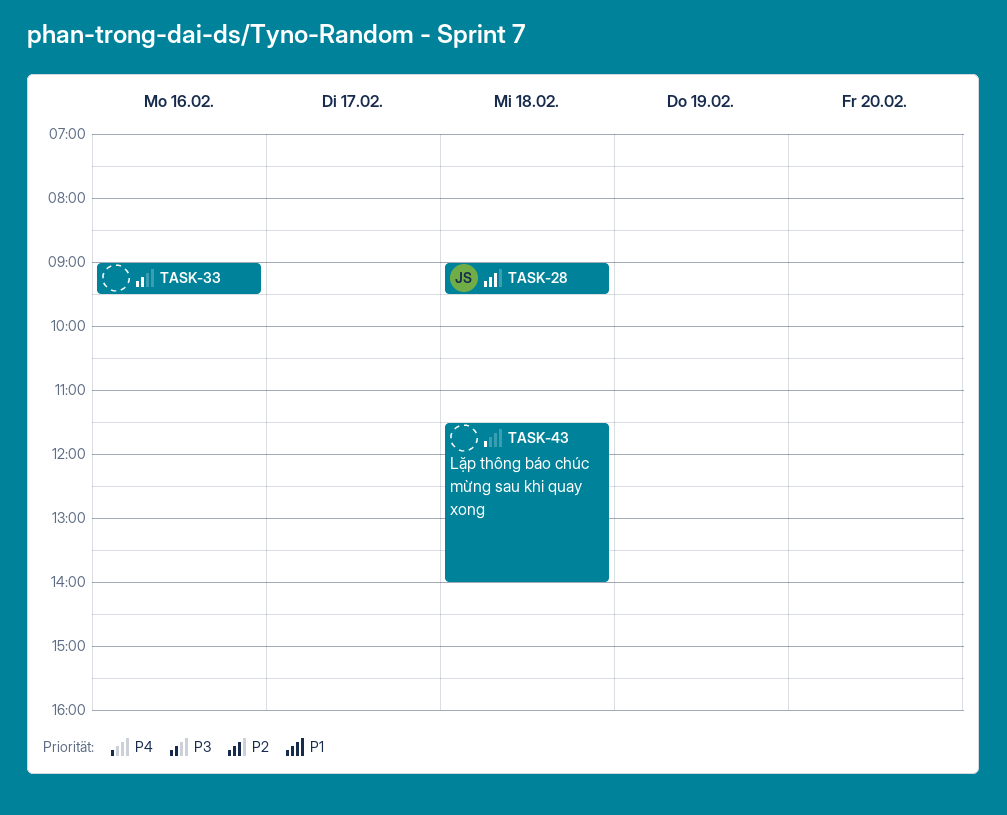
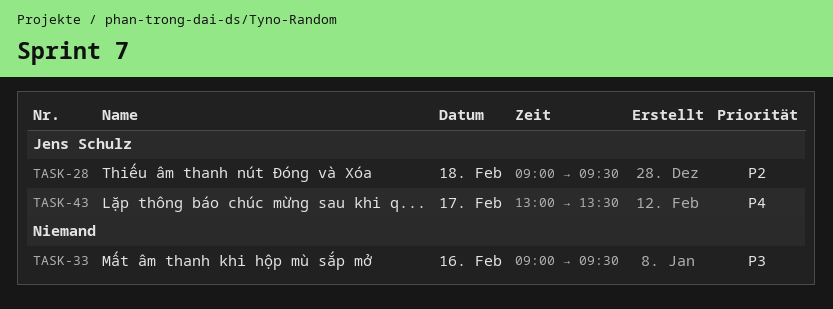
TASK-43, owner: none -> Jens Schulz
TASK-43, day: Feb 18 -> Feb 17
TASK-43, begins: 11:30 -> 13:00
TASK-43, ends: 14:00 -> 13:30

